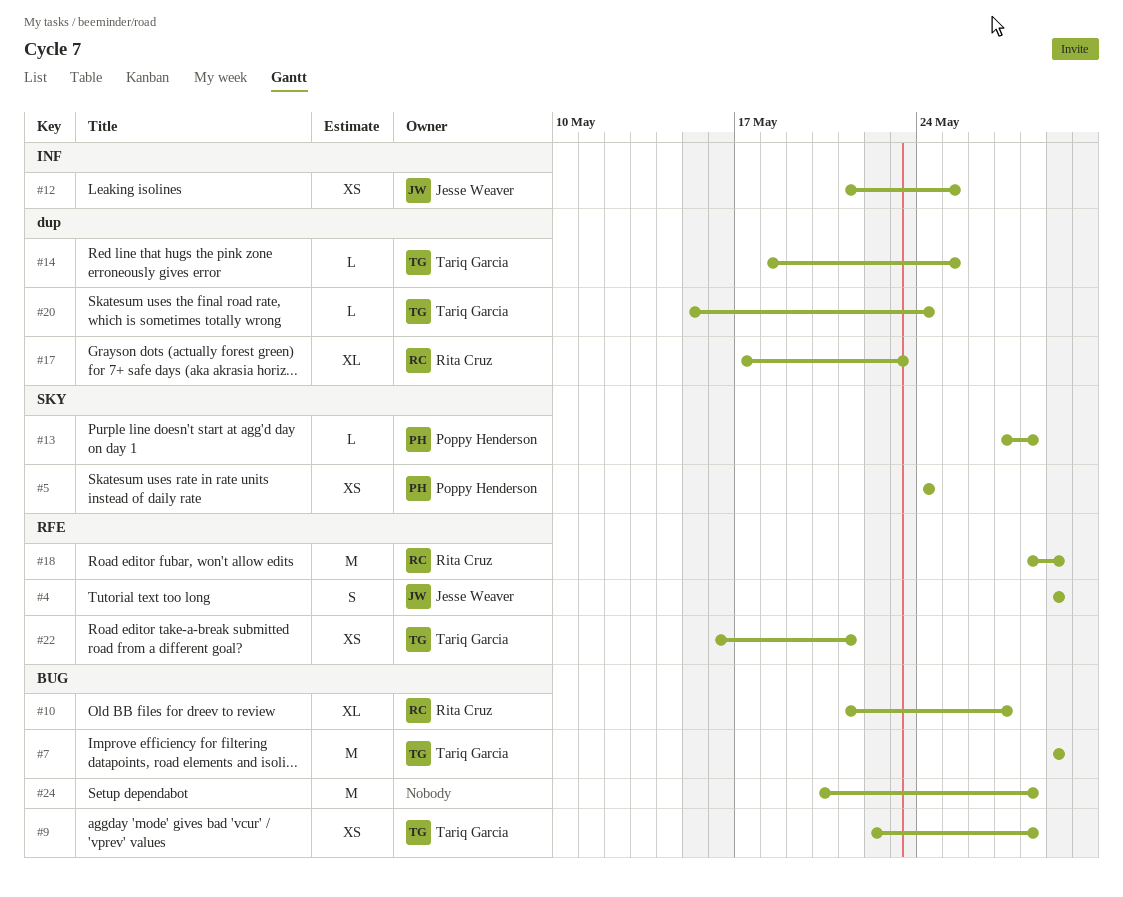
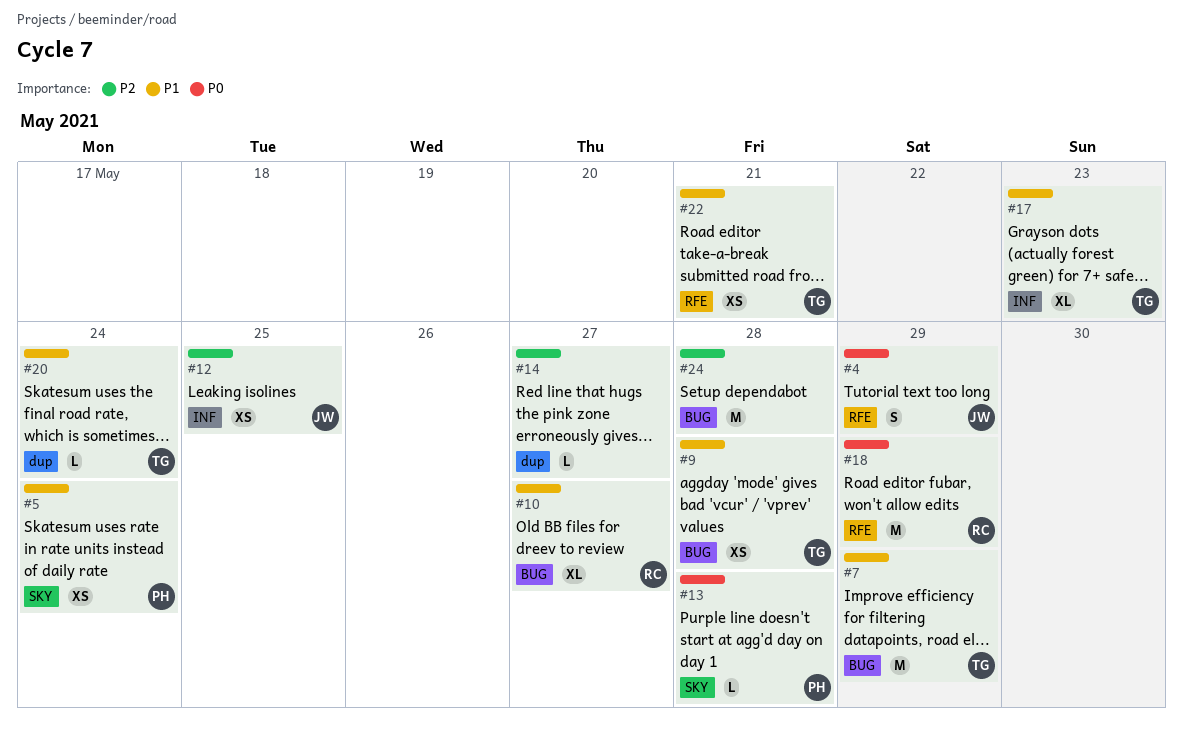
#14, owner: Tariq Garcia -> none
#14, due: May 25 -> May 27
#17, owner: Rita Cruz -> Tariq Garcia
#17, label: dup -> INF

